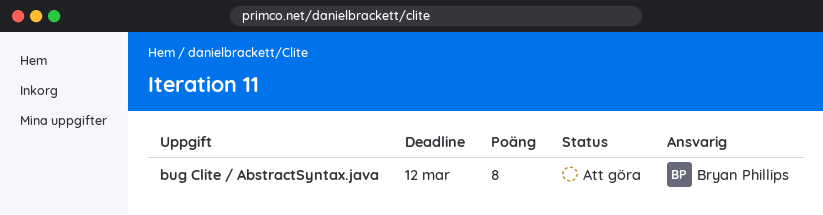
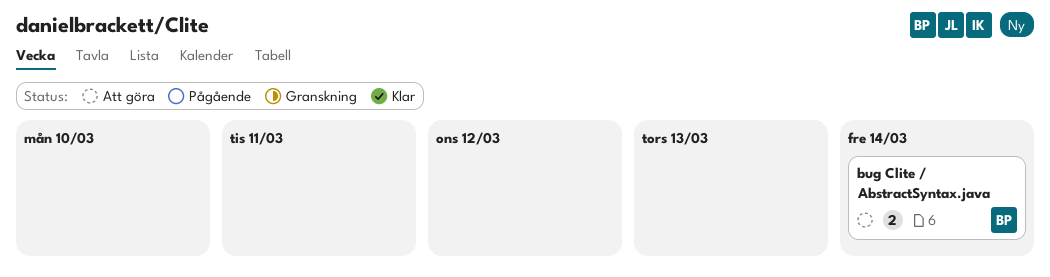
bug Clite / AbstractSyntax.java, estimate: 8 -> 2
bug Clite / AbstractSyntax.java, due: Mar 12 -> Mar 14

